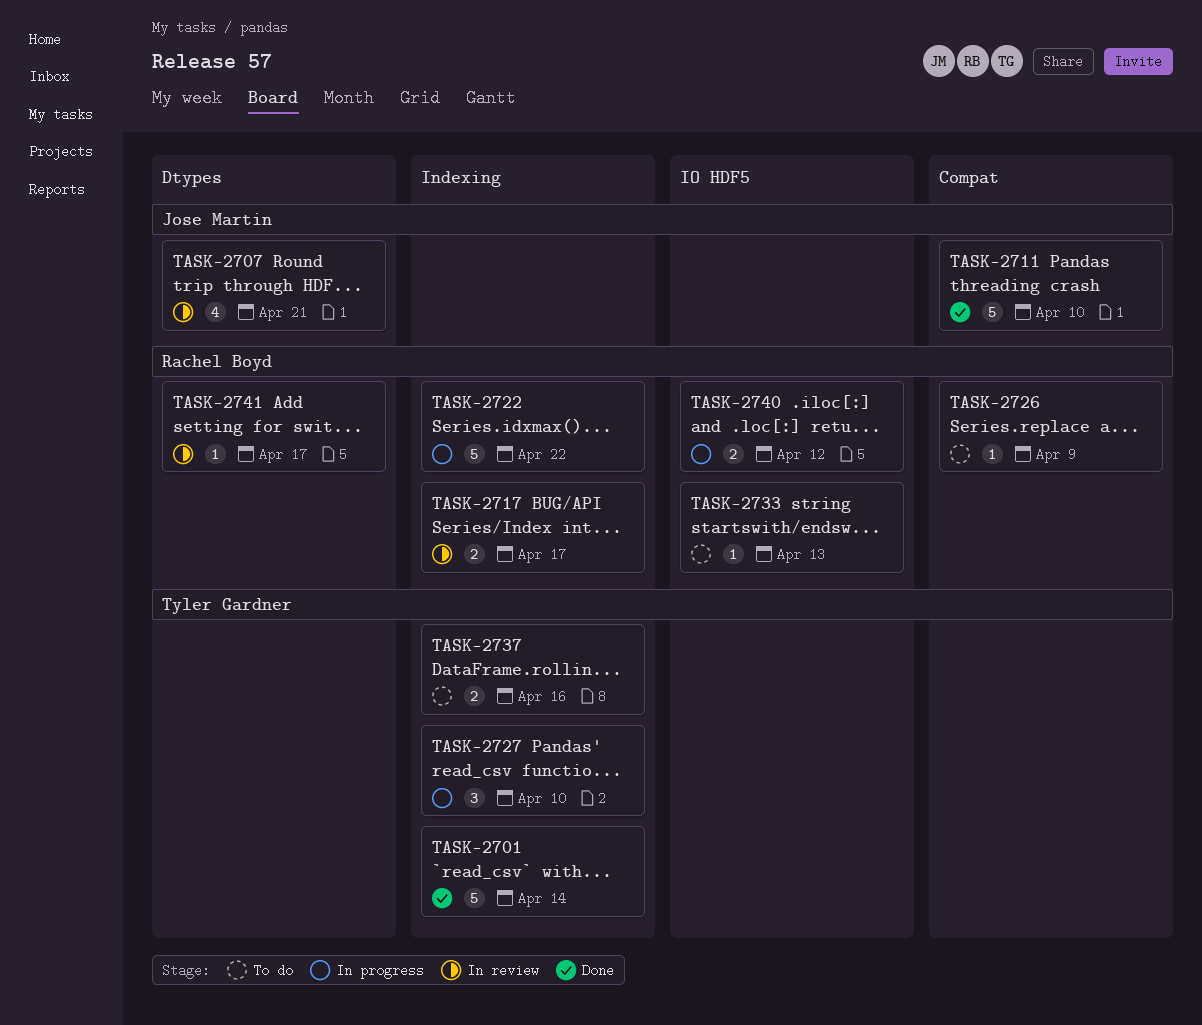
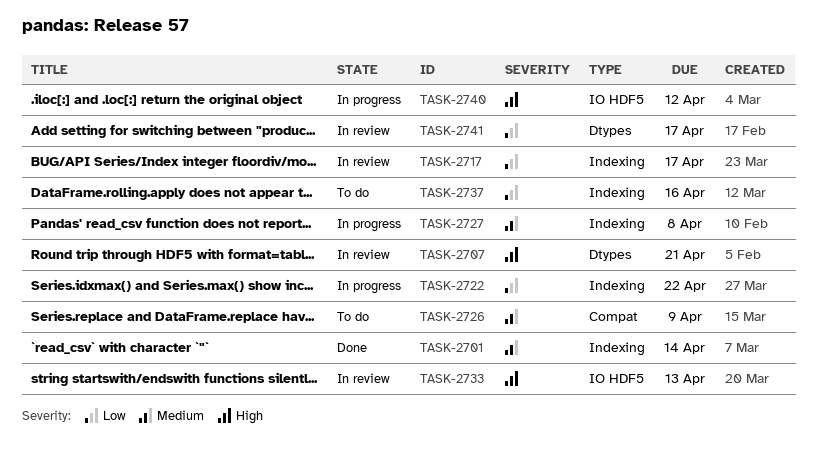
TASK-2711: present -> none
TASK-2727, due: Apr 10 -> Apr 8
TASK-2733, status: To do -> In review

